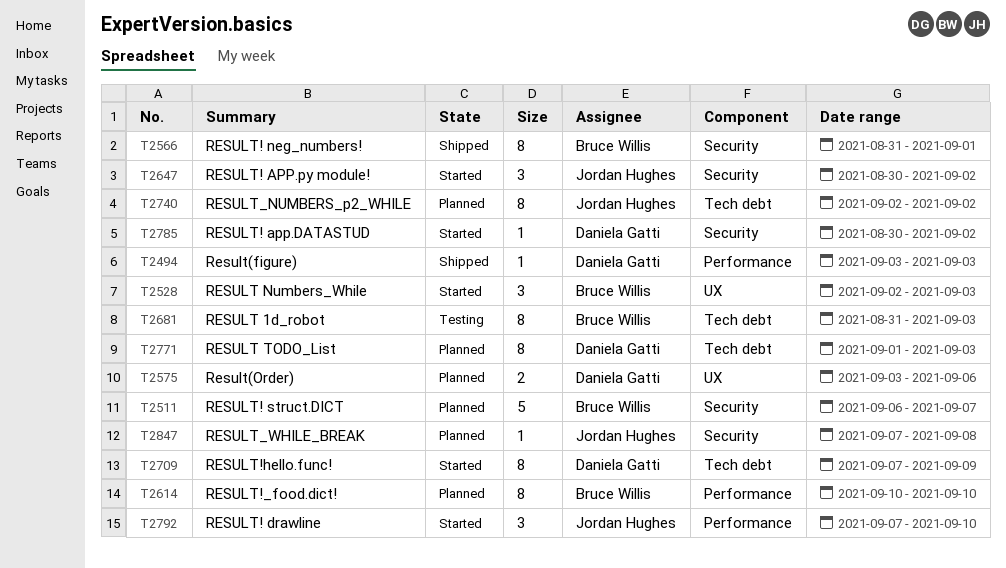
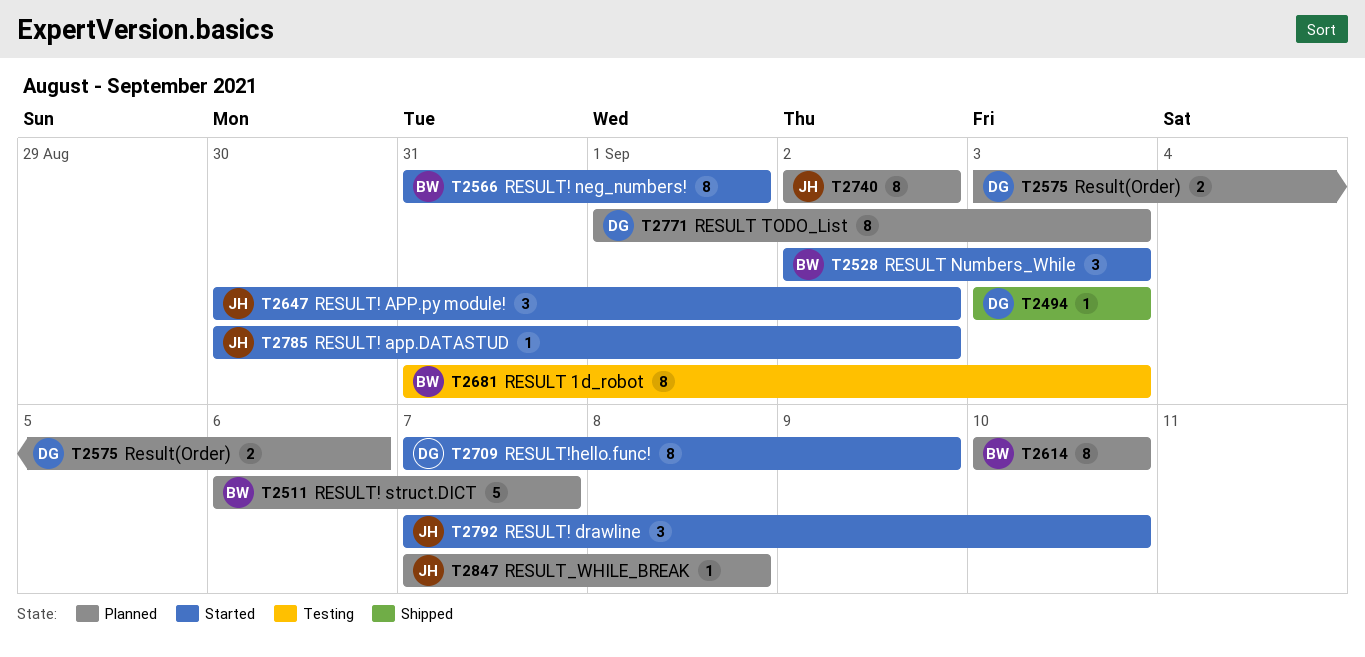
T2566, status: Shipped -> Started
T2785, owner: Daniela Gatti -> Jordan Hughes

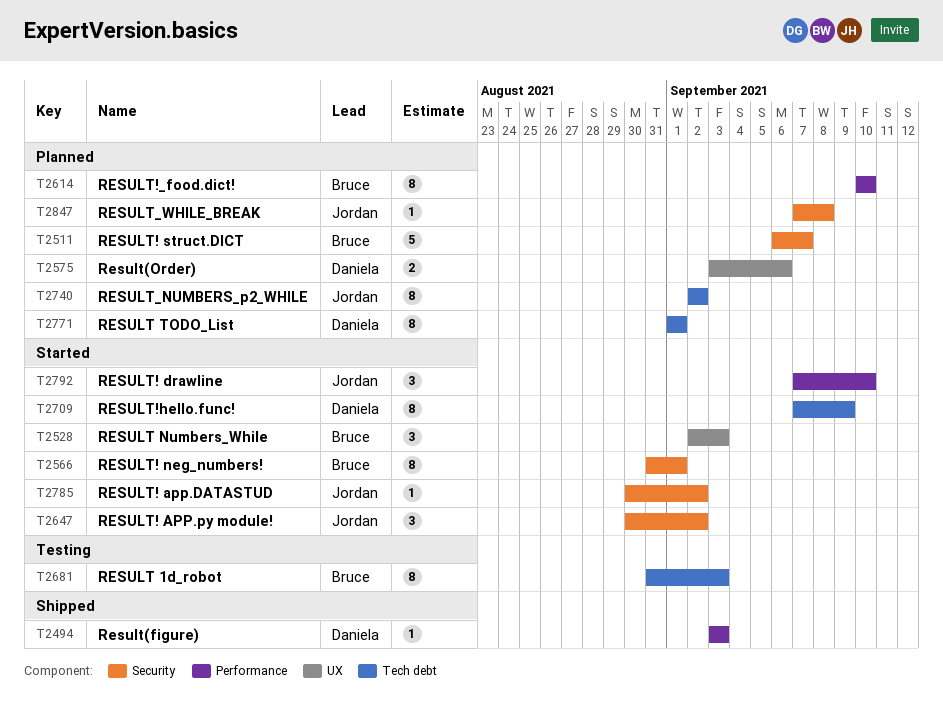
T2771, due: Sep 3 -> Sep 1

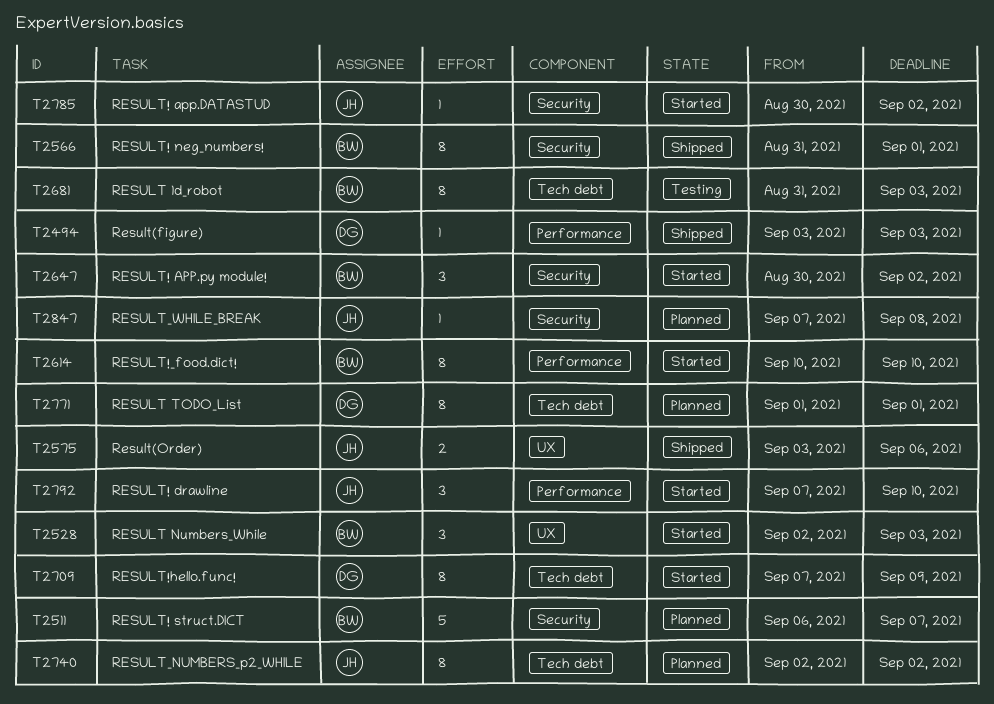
T2566, status: Started -> Shipped
T2575, status: Planned -> Shipped
T2575, owner: Daniela -> Jordan
T2614, status: Planned -> Started
T2647, owner: Jordan -> Bruce

